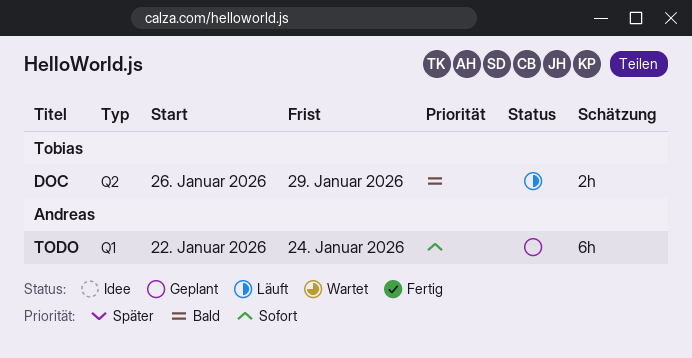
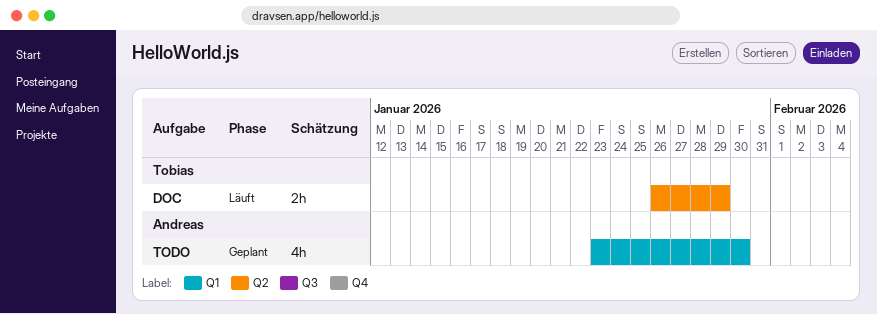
TODO, estimate: 6h -> 4h
TODO, start: Jan 22 -> Jan 23
TODO, due: Jan 24 -> Jan 30

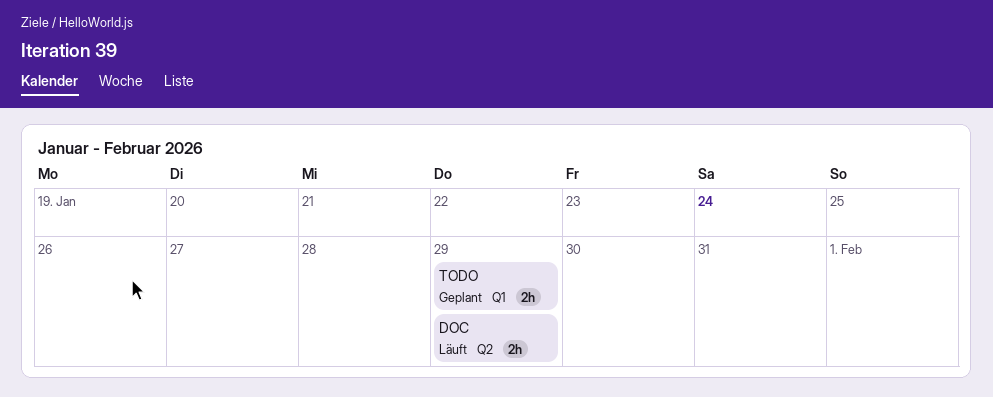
TODO, estimate: 4h -> 2h
TODO, due: Jan 30 -> Jan 29

